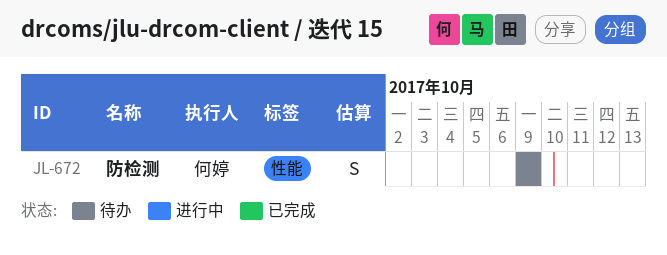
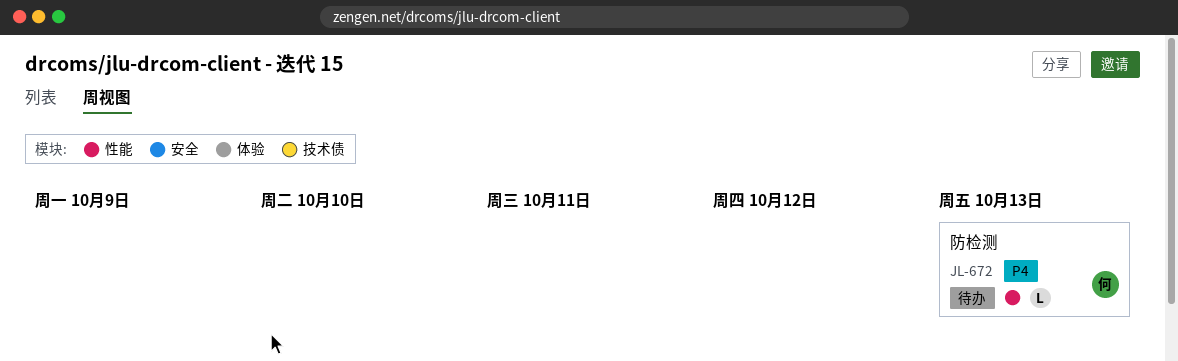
JL-672, estimate: S -> L
JL-672, due: Oct 9 -> Oct 13

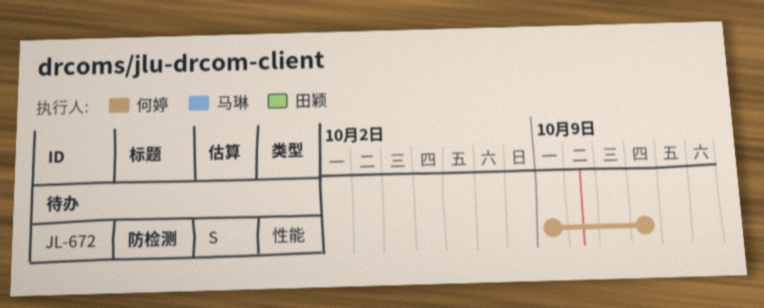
JL-672, estimate: L -> S
JL-672, due: Oct 13 -> Oct 12

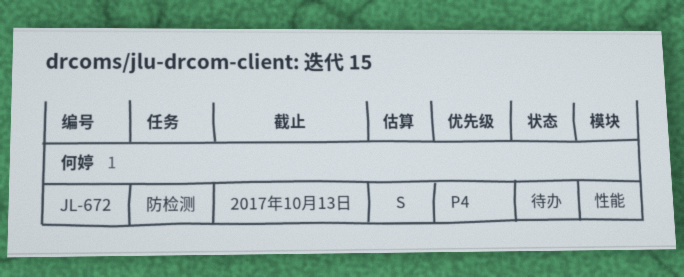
JL-672, due: Oct 12 -> Oct 13

